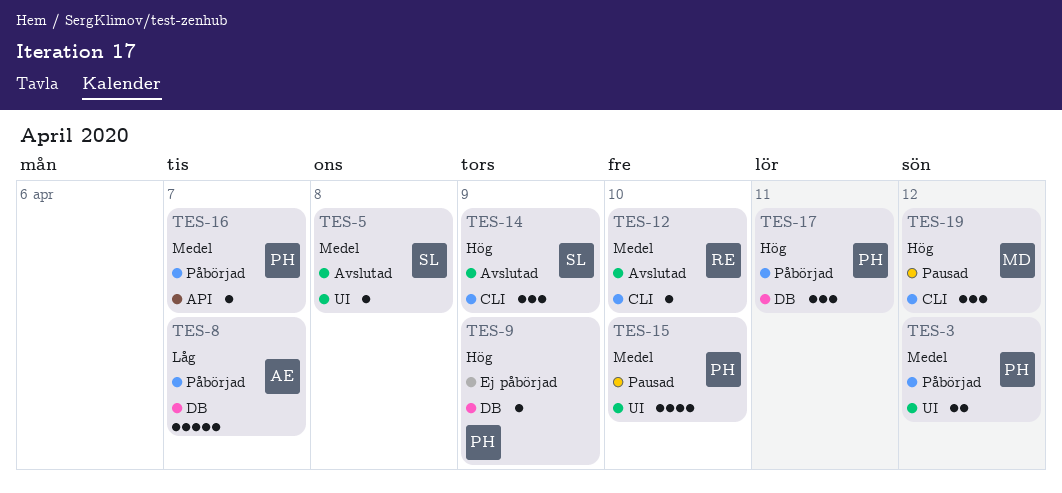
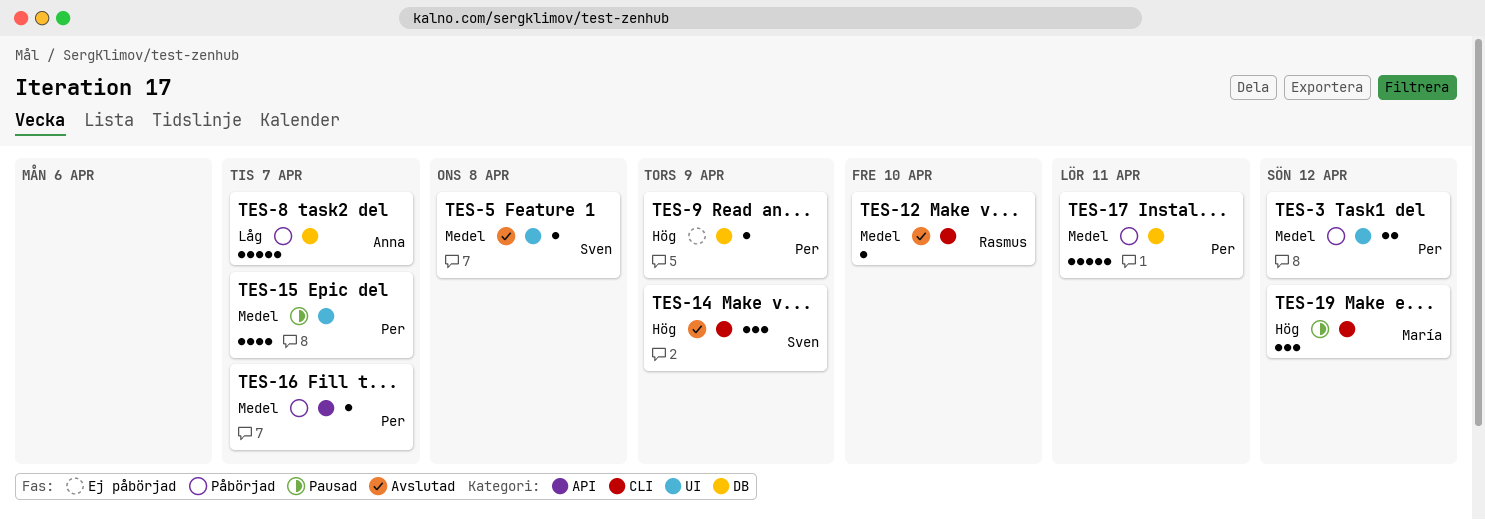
TES-15, due: Apr 10 -> Apr 7
TES-17, priority: Hög -> Medel
TES-17, estimate: 3 -> 5

